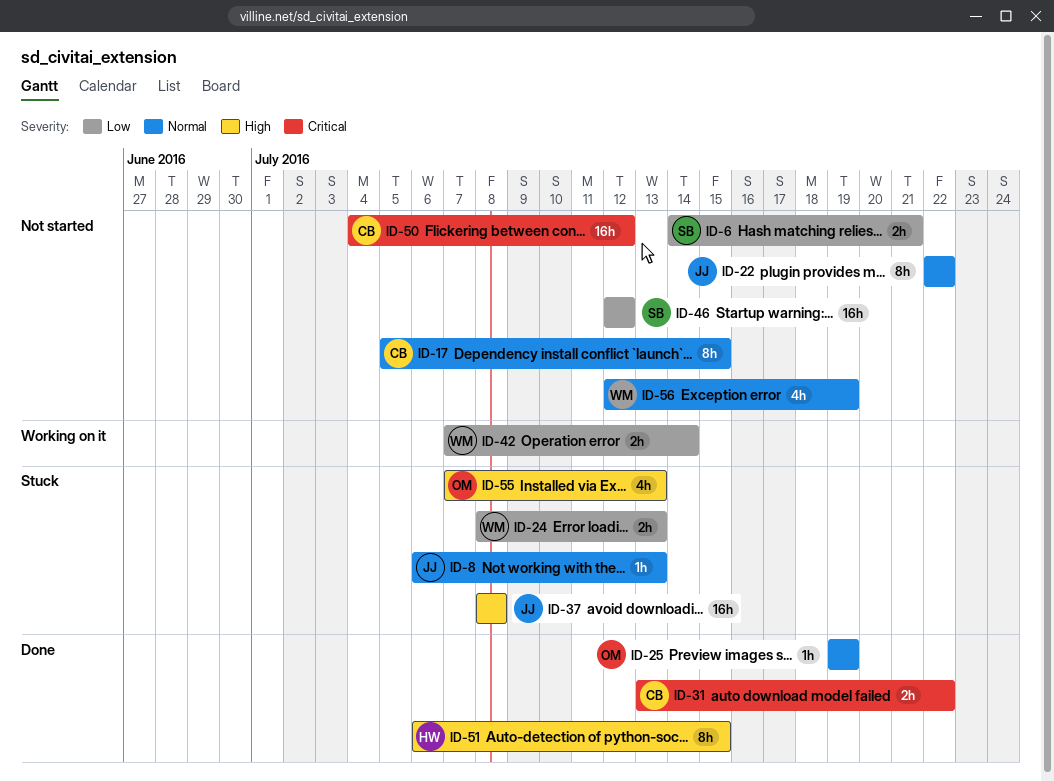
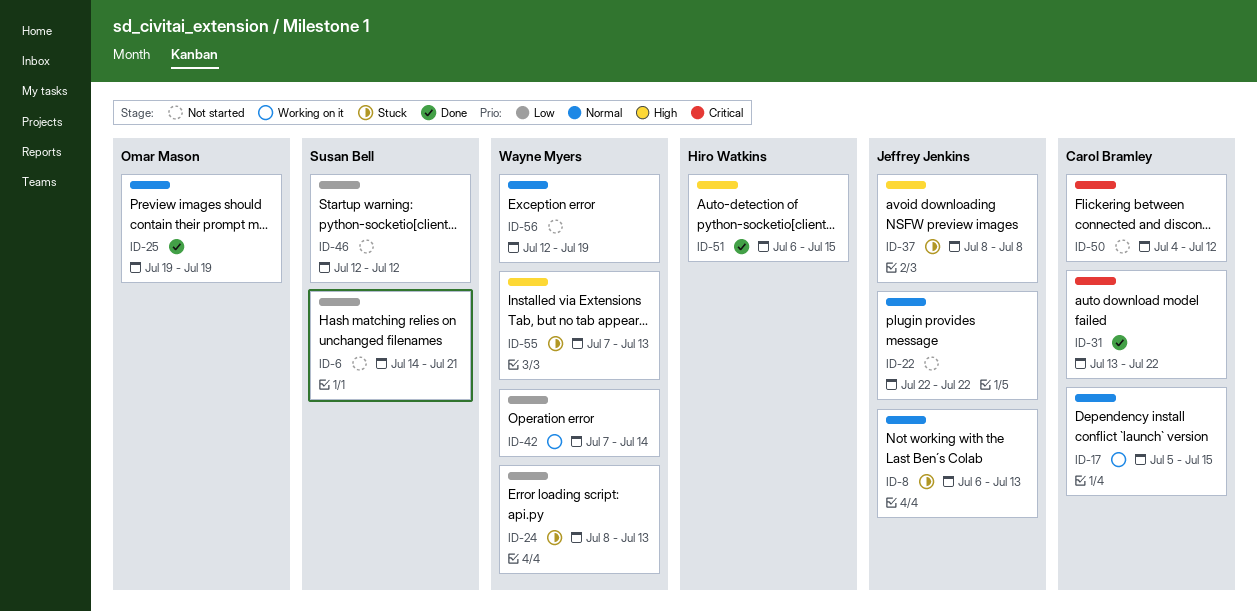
ID-17, status: Not started -> Working on it
ID-55, owner: Omar Mason -> Wayne Myers

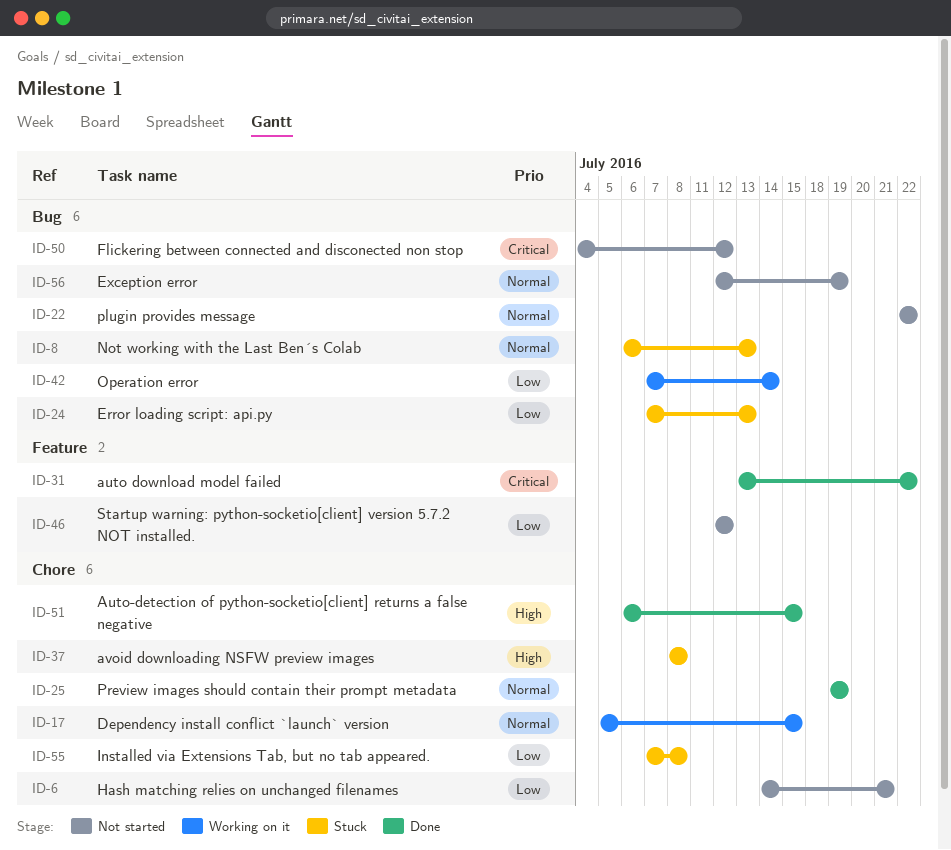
ID-24, start: Jul 8 -> Jul 7
ID-55, priority: High -> Low
ID-55, due: Jul 13 -> Jul 8

